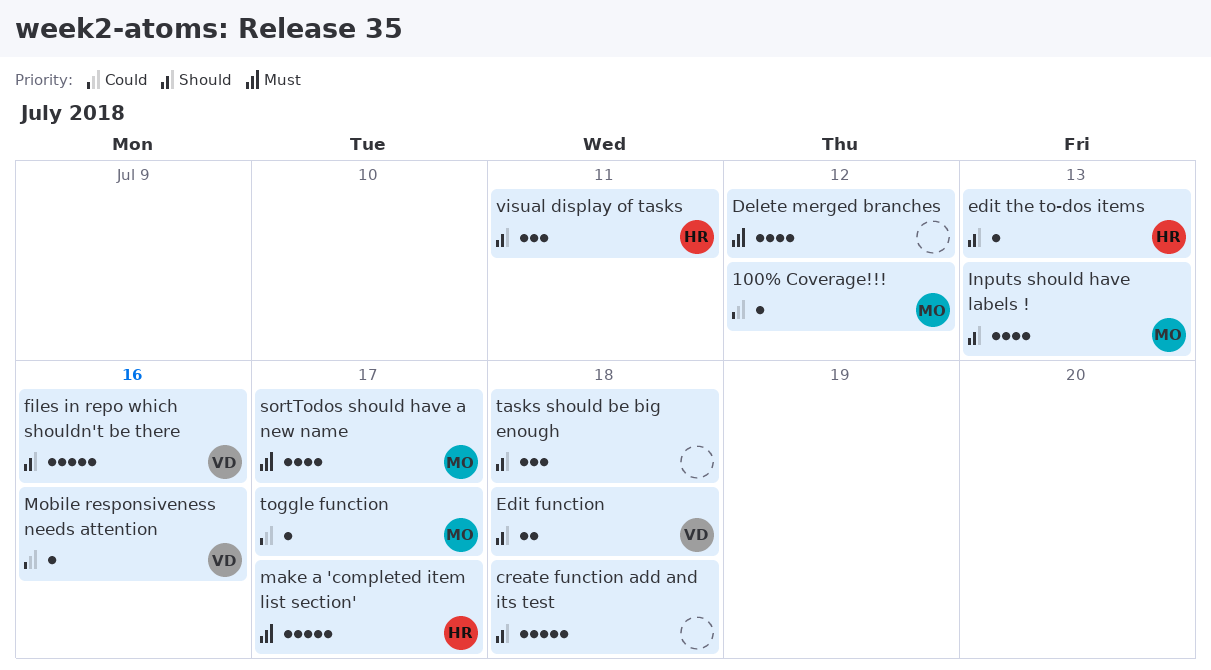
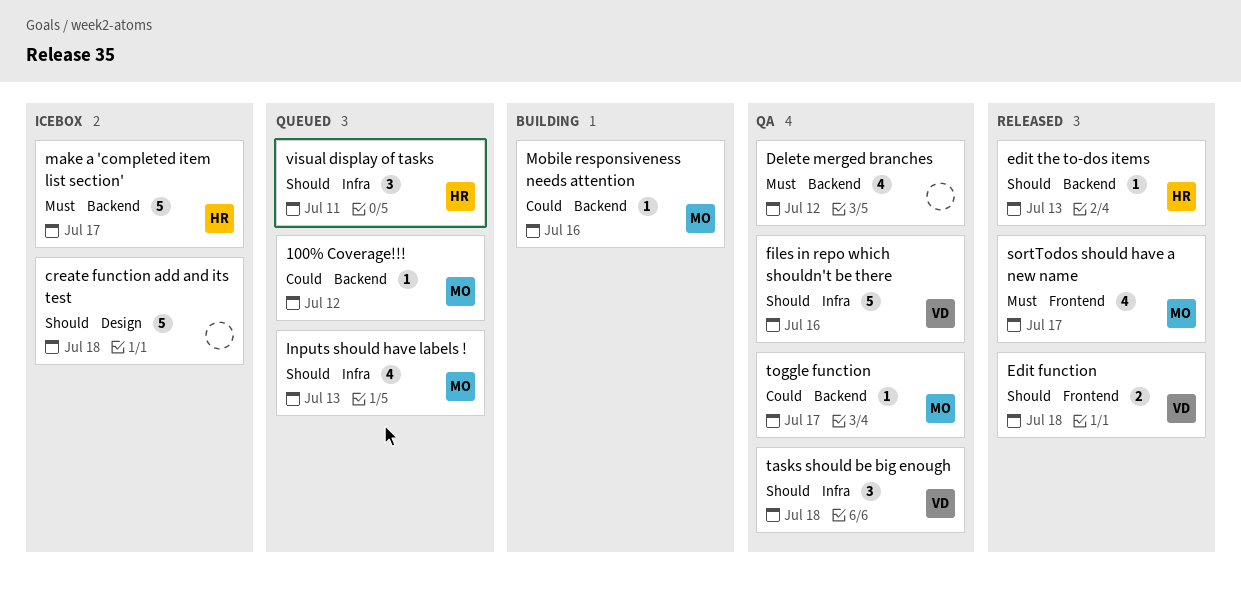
Mobile responsiveness needs attention, owner: VD -> MO
tasks should be big enough, owner: none -> VD

